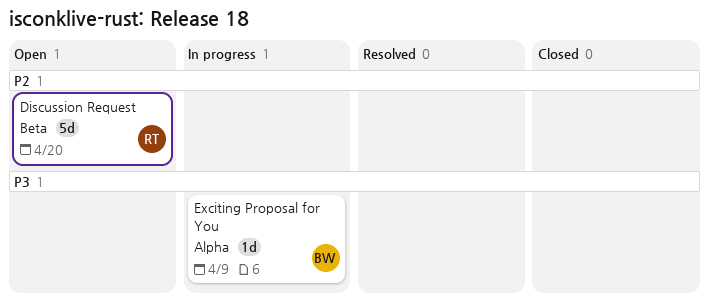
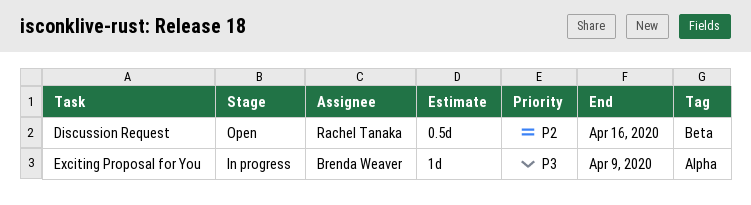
Discussion Request, estimate: 5d -> 0.5d
Discussion Request, due: Apr 20 -> Apr 16

